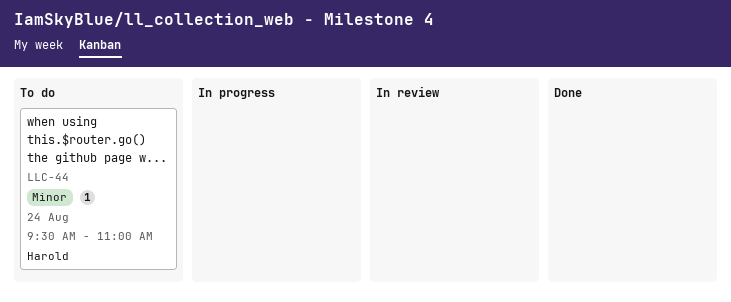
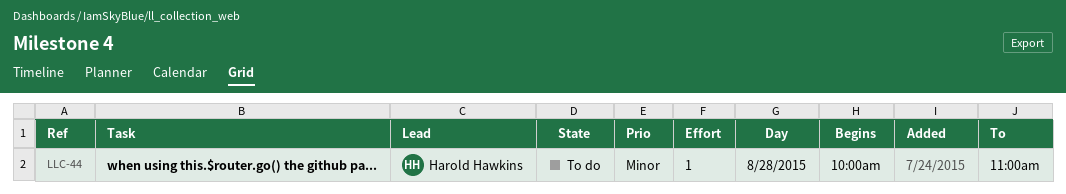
LLC-44, day: Aug 24 -> Aug 28
LLC-44, begins: 09:30 -> 10:00

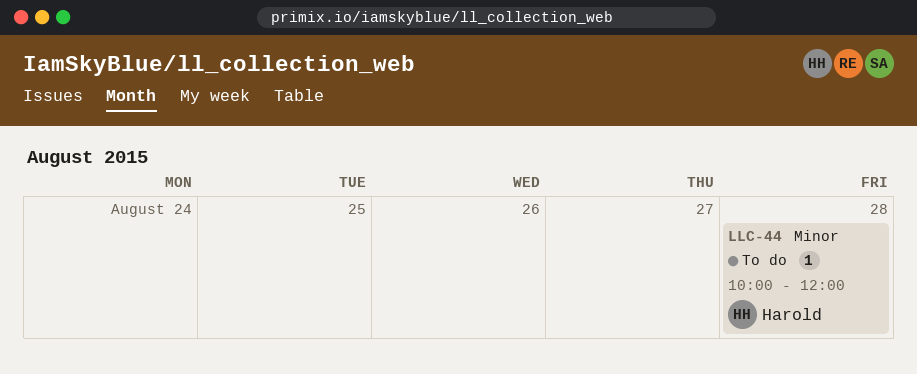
LLC-44, ends: 11:00 -> 12:00

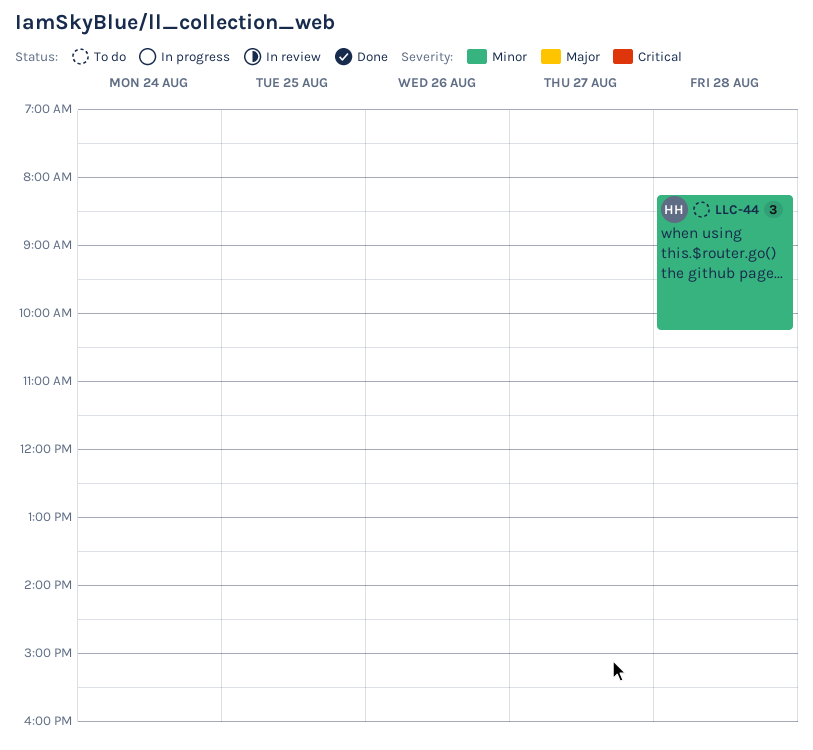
LLC-44, estimate: 1 -> 3
LLC-44, begins: 10:00 -> 08:15
LLC-44, ends: 12:00 -> 10:15

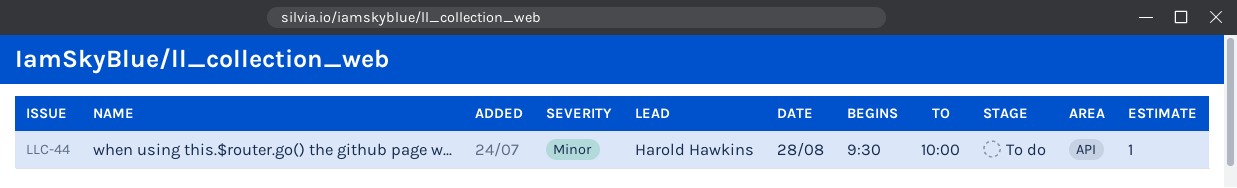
LLC-44, estimate: 3 -> 1
LLC-44, begins: 08:15 -> 09:30
LLC-44, ends: 10:15 -> 10:00

